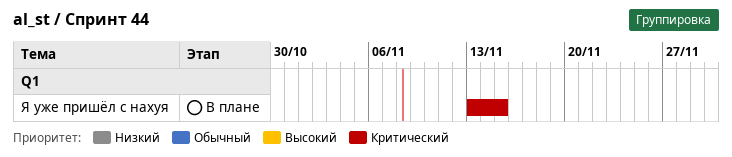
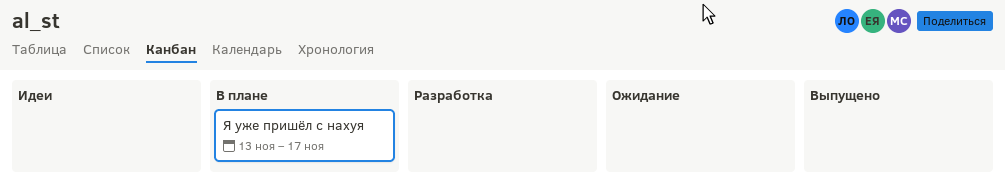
Я уже пришёл с нахуя, due: Nov 15 -> Nov 17

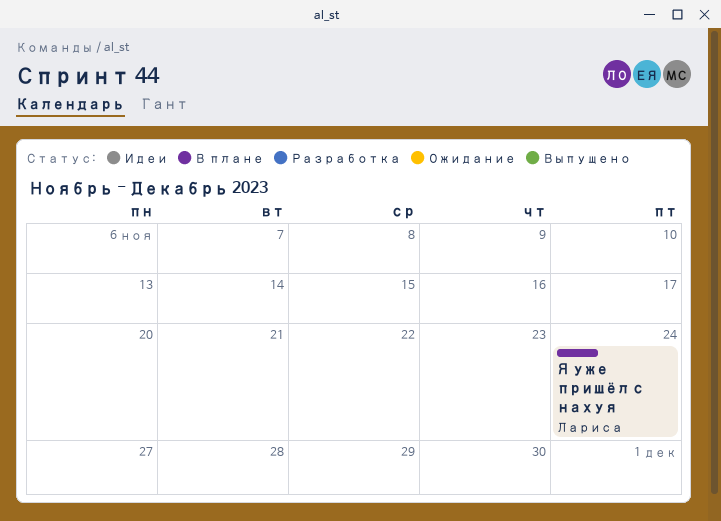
Я уже пришёл с нахуя, due: Nov 17 -> Nov 24

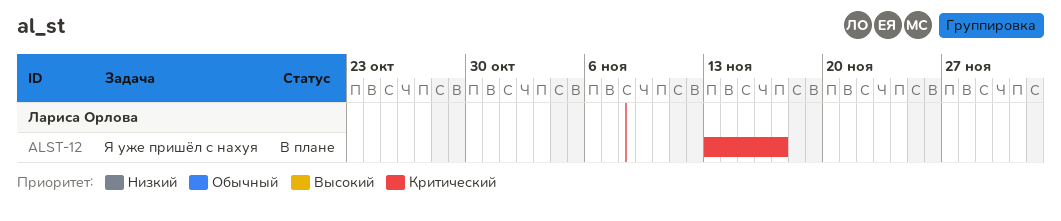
Я уже пришёл с нахуя, due: Nov 24 -> Nov 17

